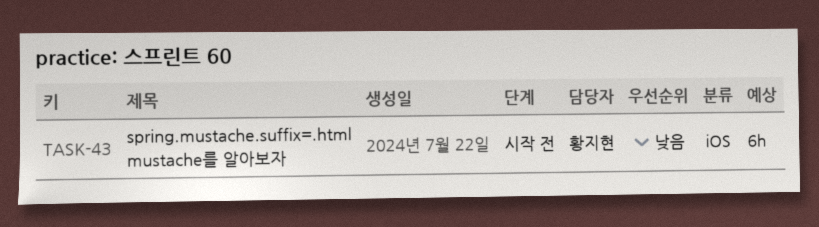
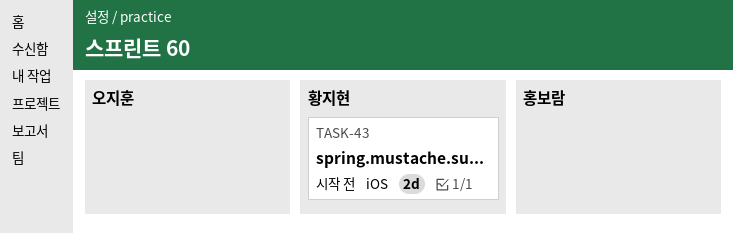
TASK-43, estimate: 6h -> 2d

